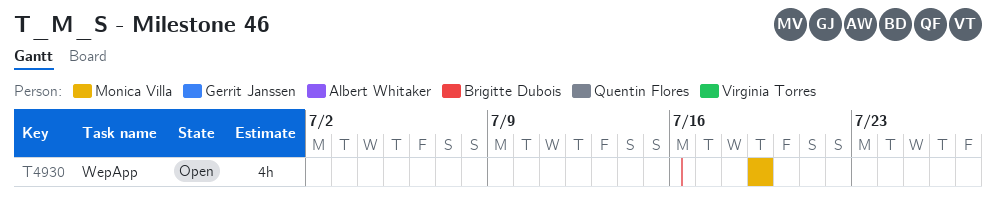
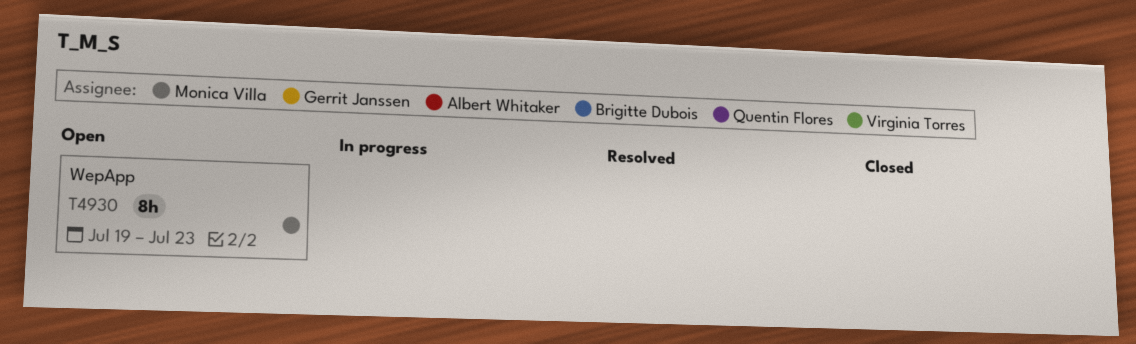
T4930, estimate: 4h -> 8h
T4930, due: Jul 19 -> Jul 23

